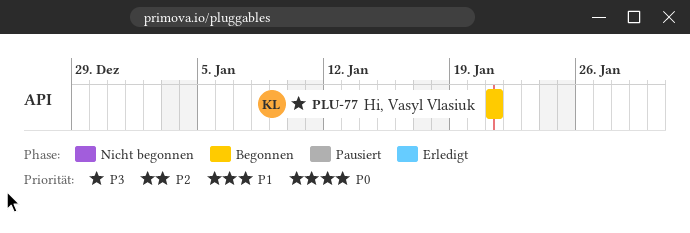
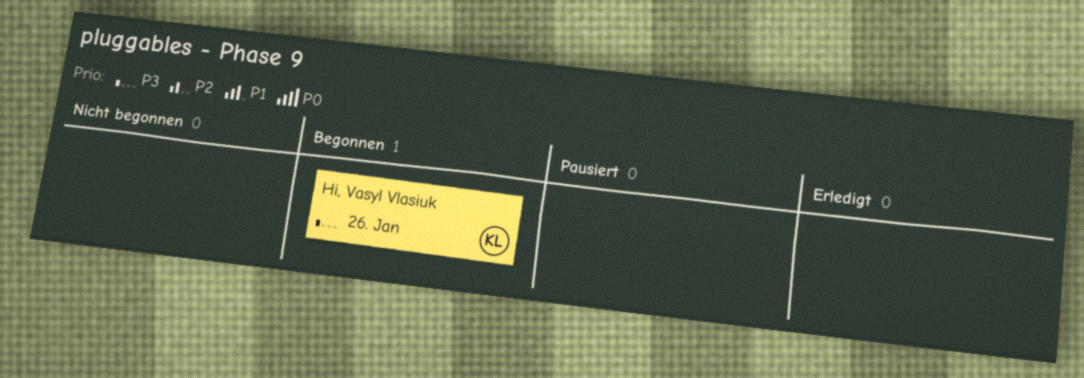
Hi, Vasyl Vlasiuk, due: Jan 21 -> Jan 26

